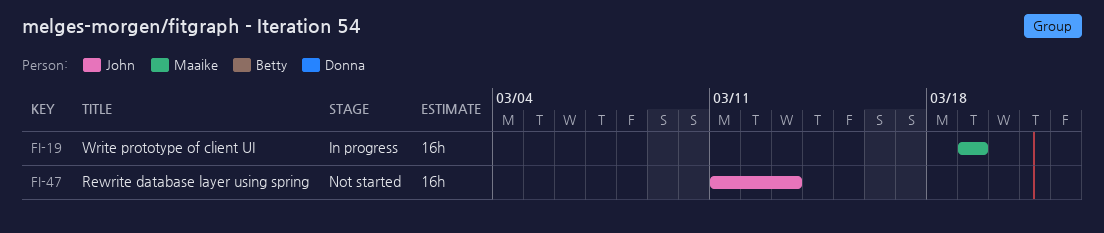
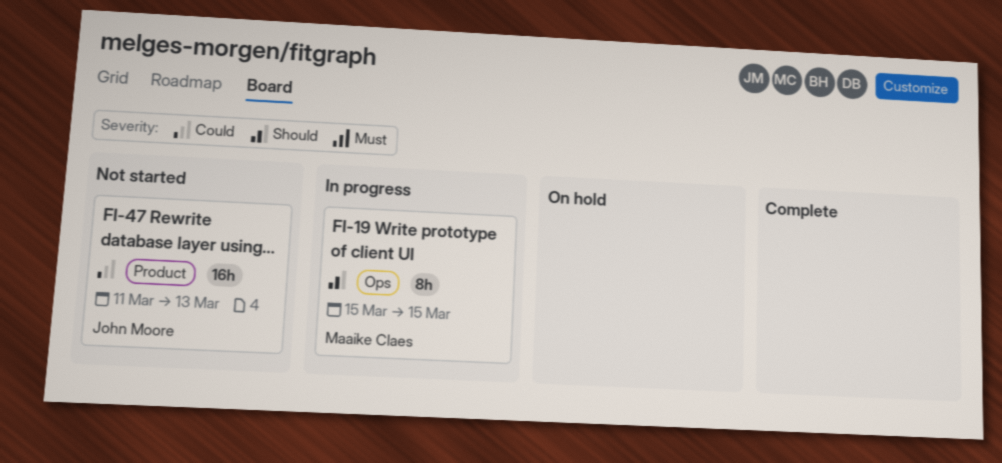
FI-19, estimate: 16h -> 8h
FI-19, start: Mar 19 -> Mar 15
FI-19, due: Mar 19 -> Mar 15

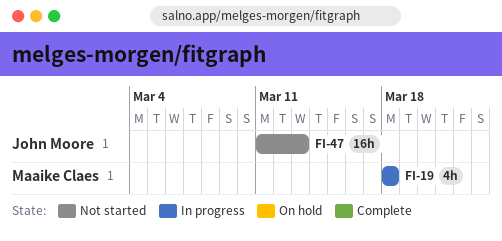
FI-19, estimate: 8h -> 4h
FI-19, start: Mar 15 -> Mar 18
FI-19, due: Mar 15 -> Mar 18

